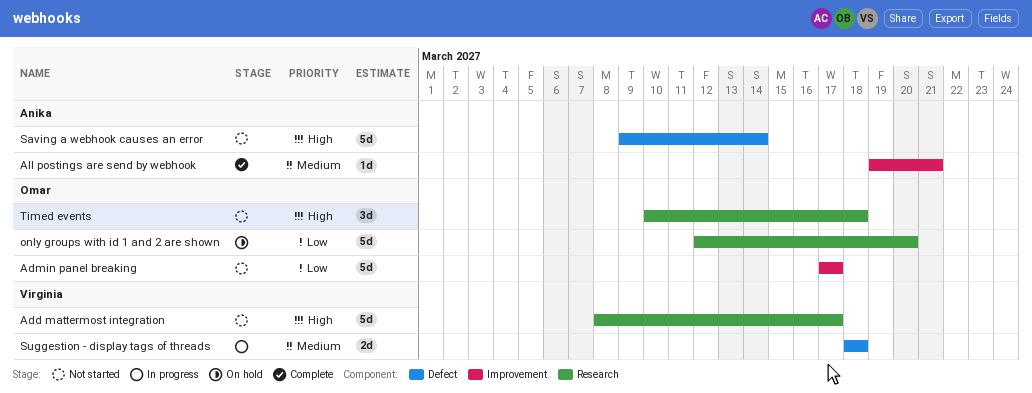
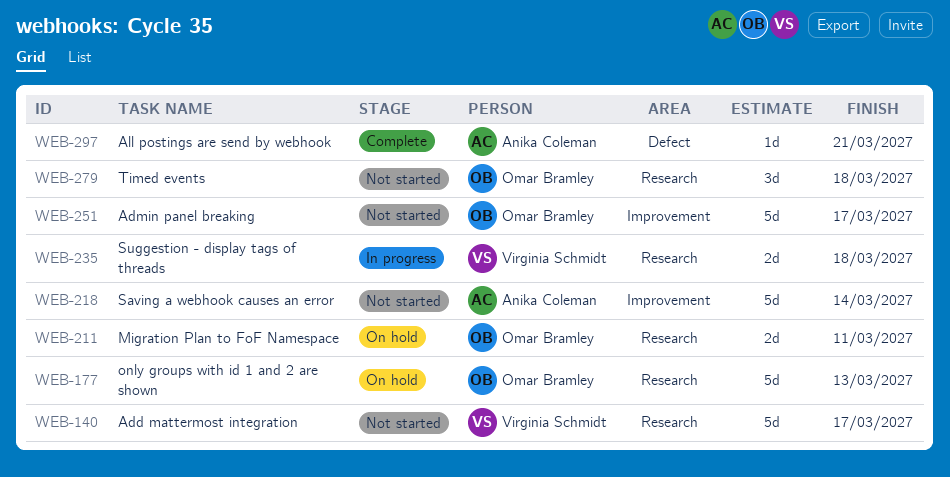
All postings are send by webhook, label: Improvement -> Defect
Migration Plan to FoF Namespace: none -> present
only groups with id 1 and 2 are shown, due: Mar 20 -> Mar 13
Saving a webhook causes an error, label: Defect -> Improvement
Suggestion - display tags of threads, label: Defect -> Research

